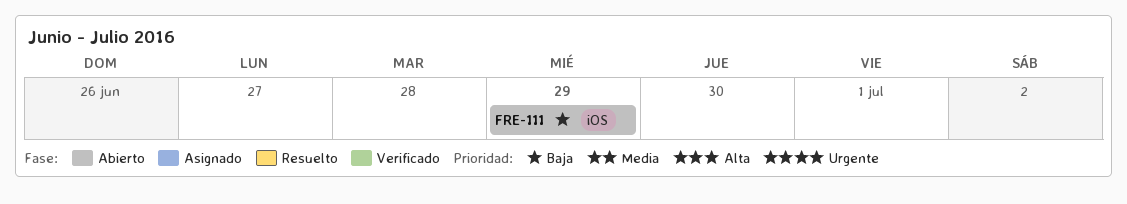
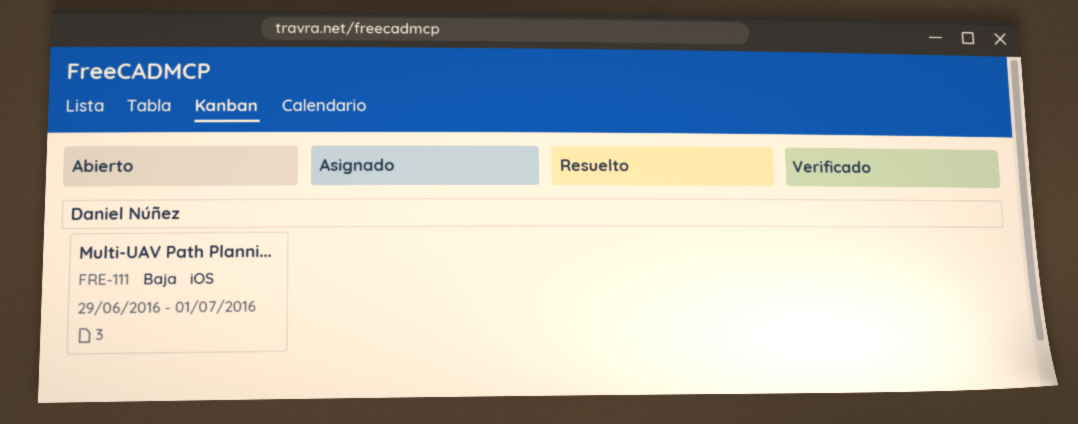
FRE-111, due: Jun 29 -> Jul 1

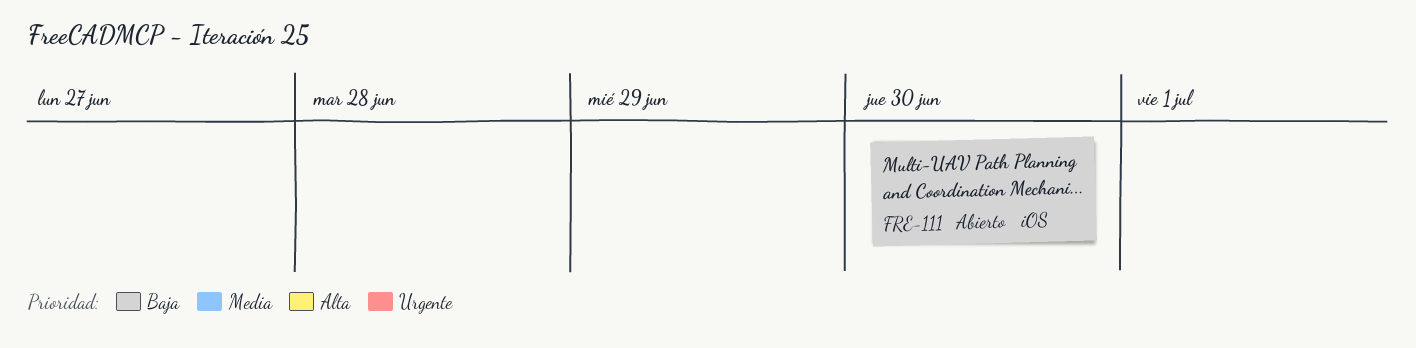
FRE-111, due: Jul 1 -> Jun 30

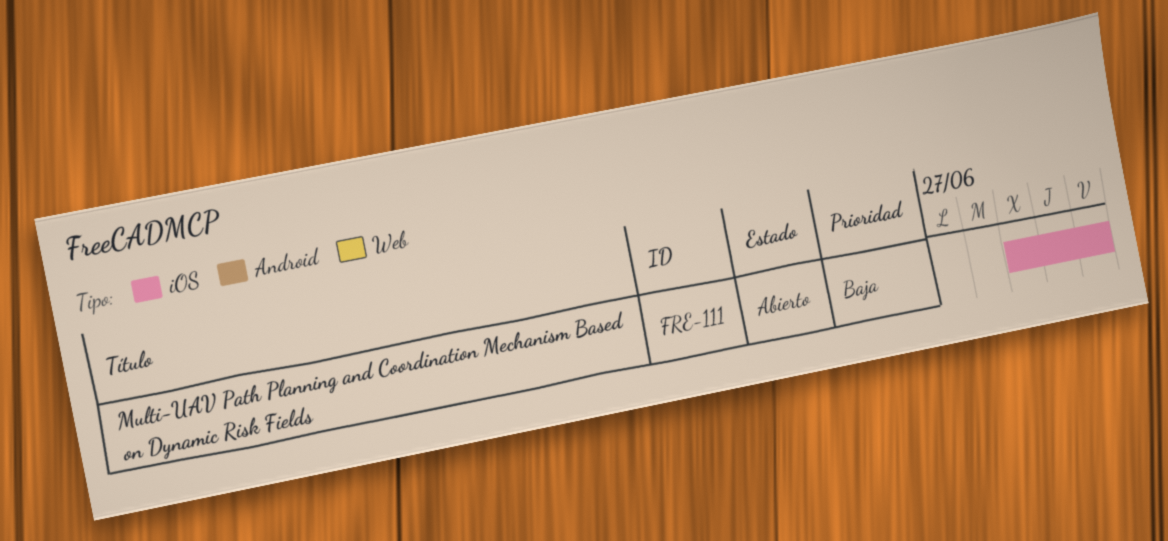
FRE-111, due: Jun 30 -> Jul 1

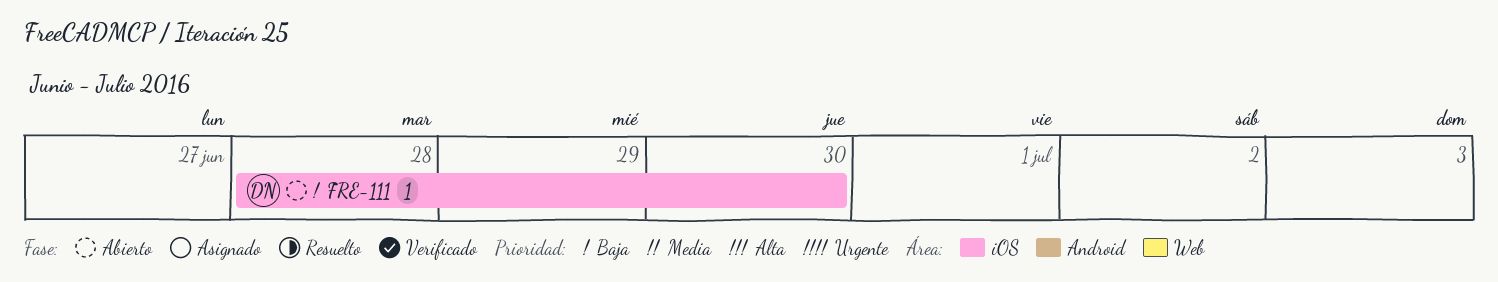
FRE-111, start: Jun 29 -> Jun 28
FRE-111, due: Jul 1 -> Jun 30

